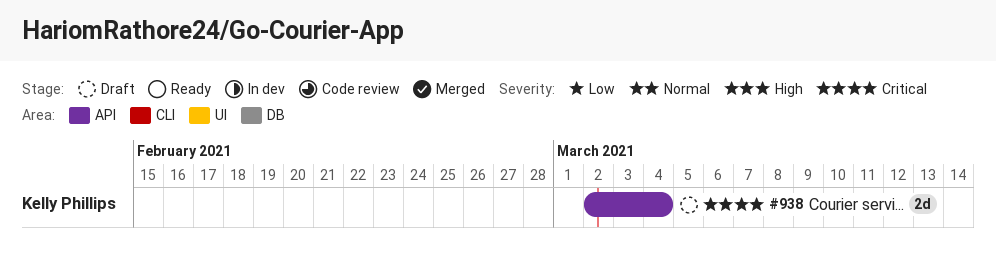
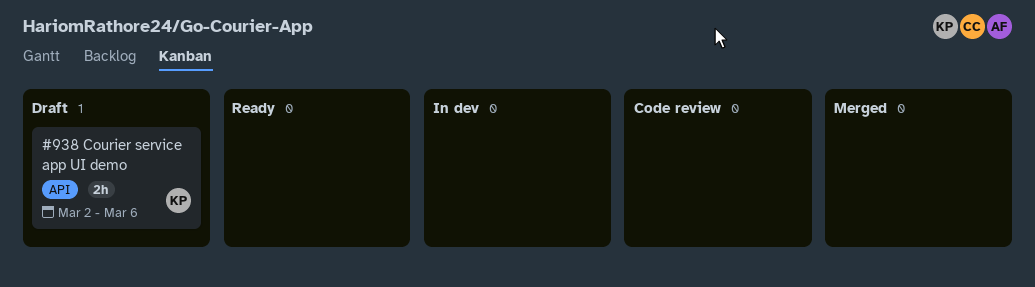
#938, estimate: 2d -> 2h
#938, due: Mar 4 -> Mar 6

